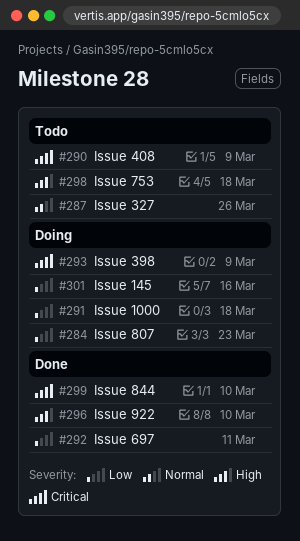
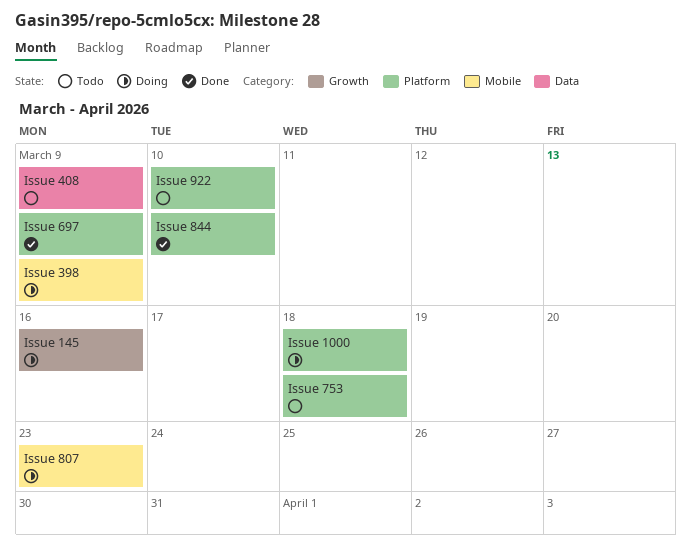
Issue 327: present -> none
Issue 697, due: Mar 11 -> Mar 9
Issue 922, status: Done -> Todo

